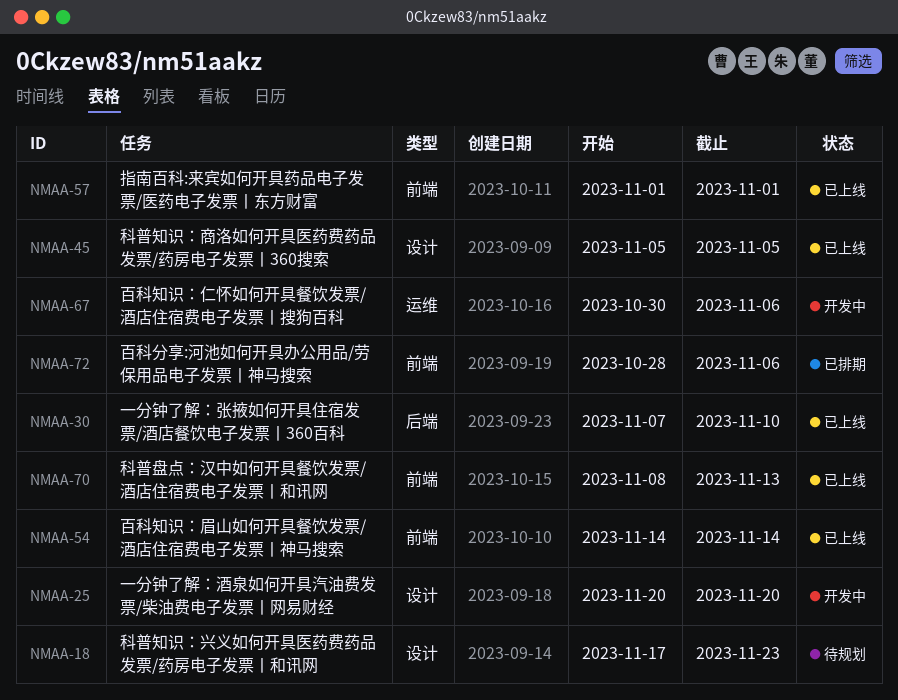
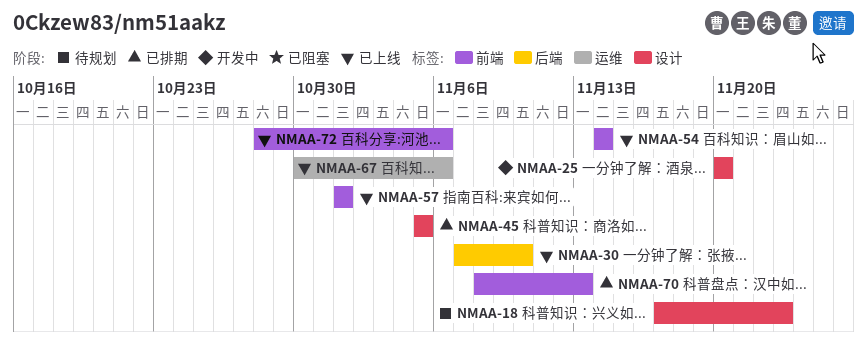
NMAA-45, status: 已上线 -> 已排期
NMAA-67, status: 开发中 -> 已上线
NMAA-70, status: 已上线 -> 已排期
NMAA-72, status: 已排期 -> 已上线

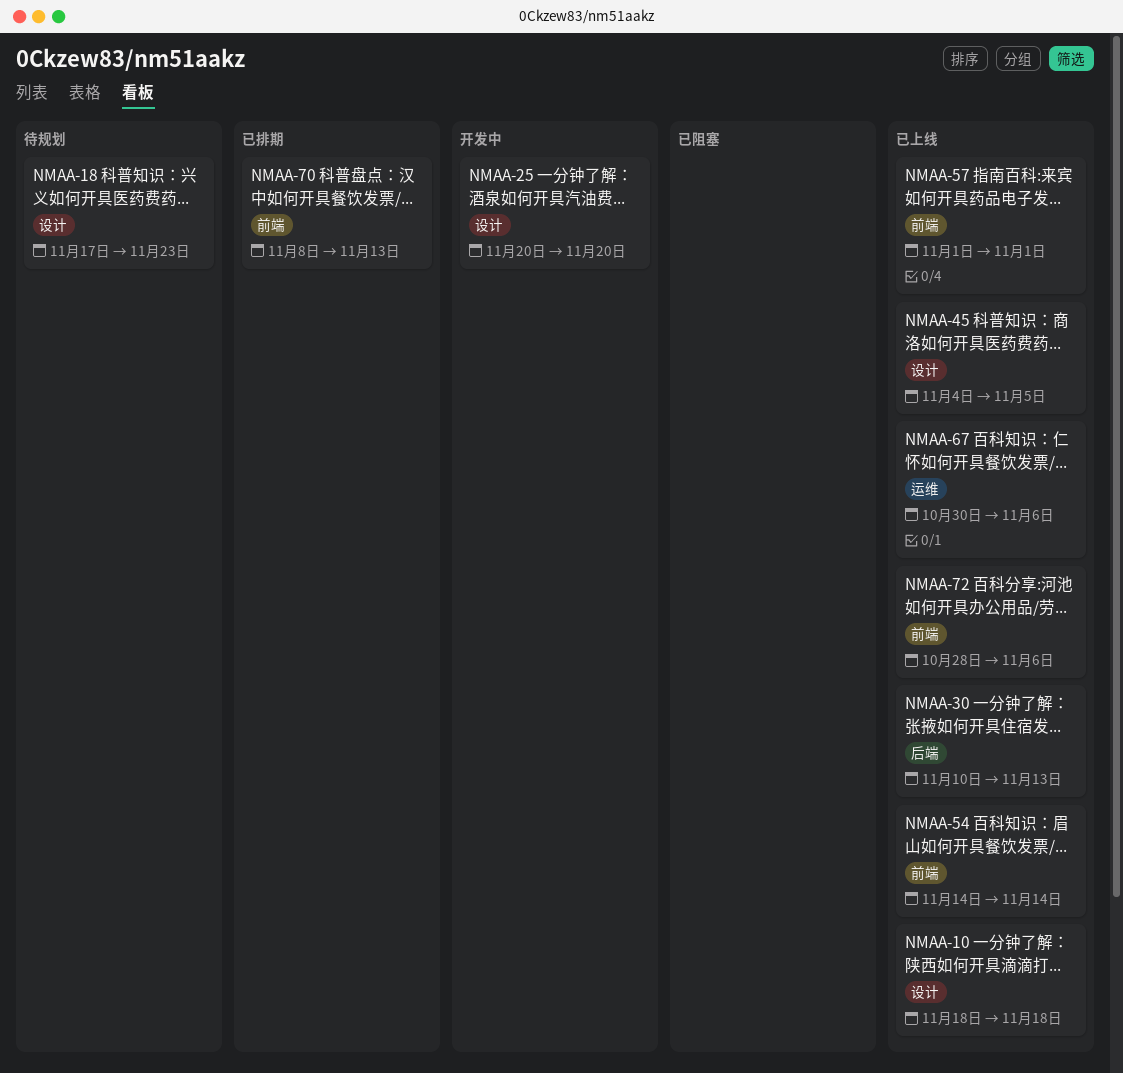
NMAA-10: none -> present
NMAA-30, start: Nov 7 -> Nov 10
NMAA-30, due: Nov 10 -> Nov 13
NMAA-45, status: 已排期 -> 已上线
NMAA-45, start: Nov 5 -> Nov 4

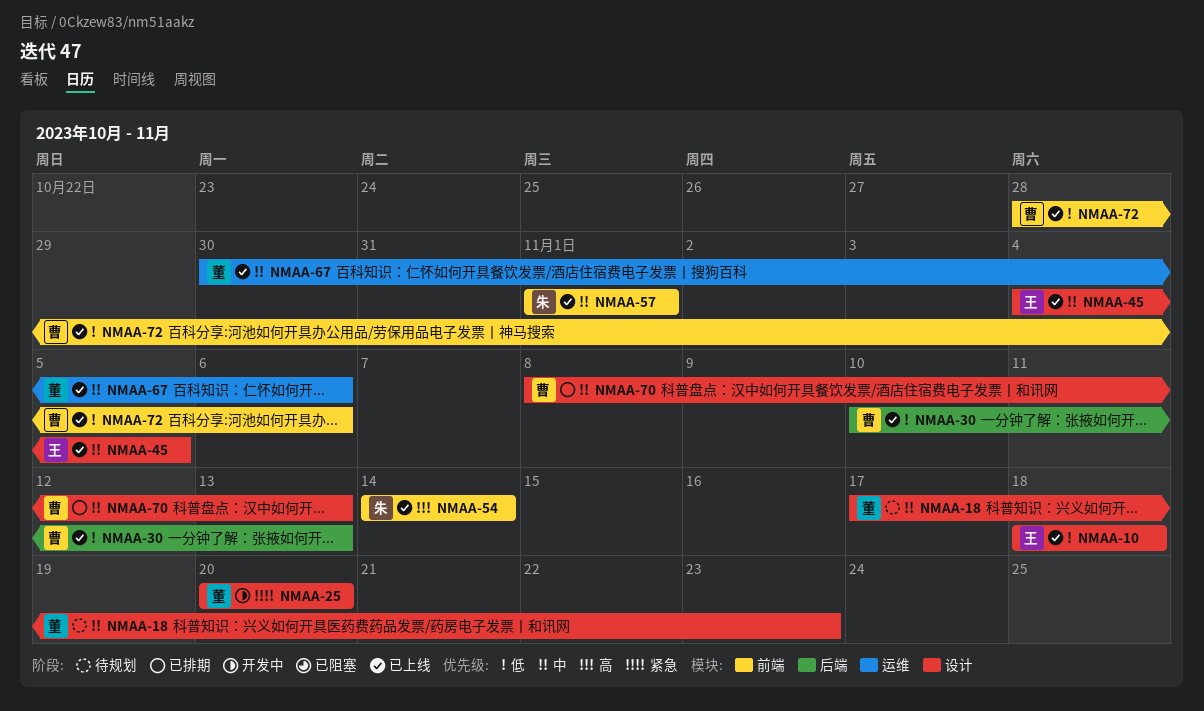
NMAA-70, label: 前端 -> 设计

